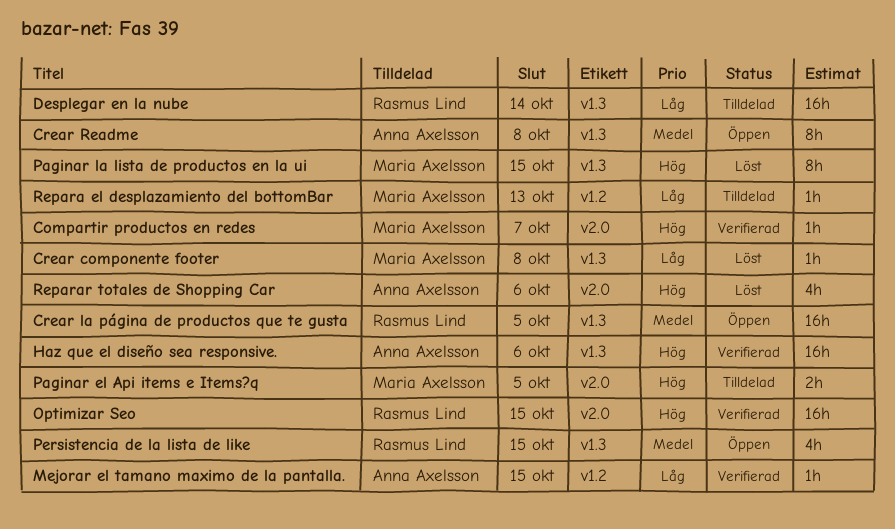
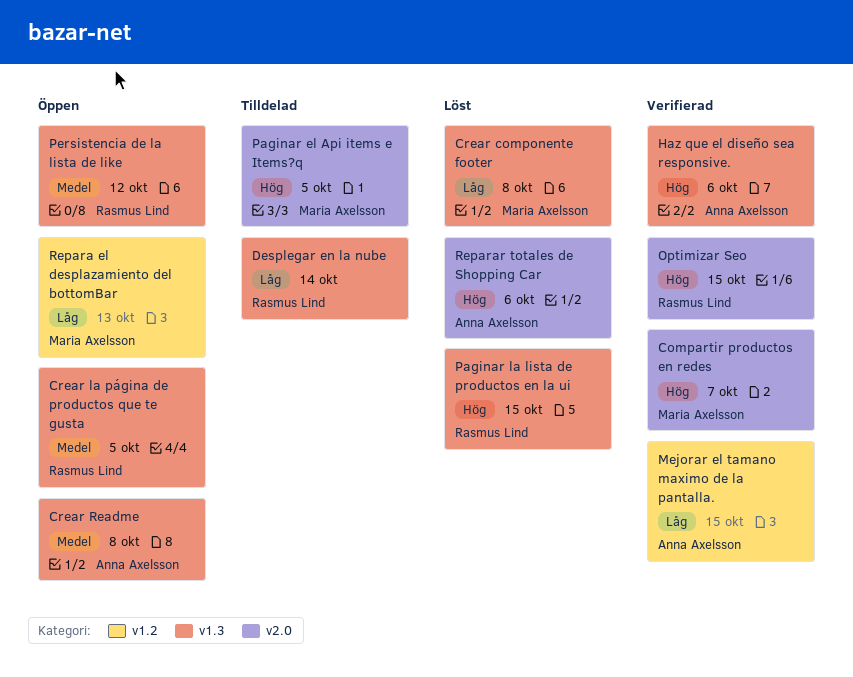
Paginar la lista de productos en la ui, owner: Maria Axelsson -> Rasmus Lind
Persistencia de la lista de like, due: Oct 15 -> Oct 12
Repara el desplazamiento del bottomBar, status: Tilldelad -> Öppen

